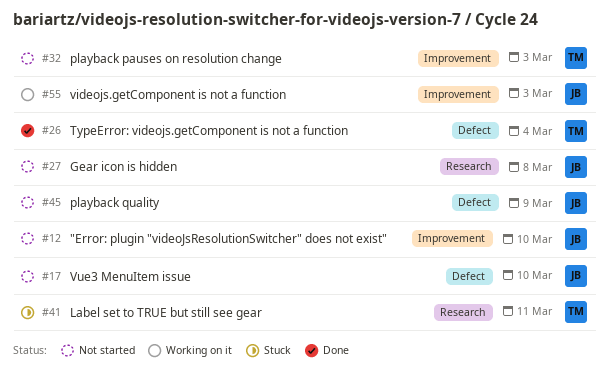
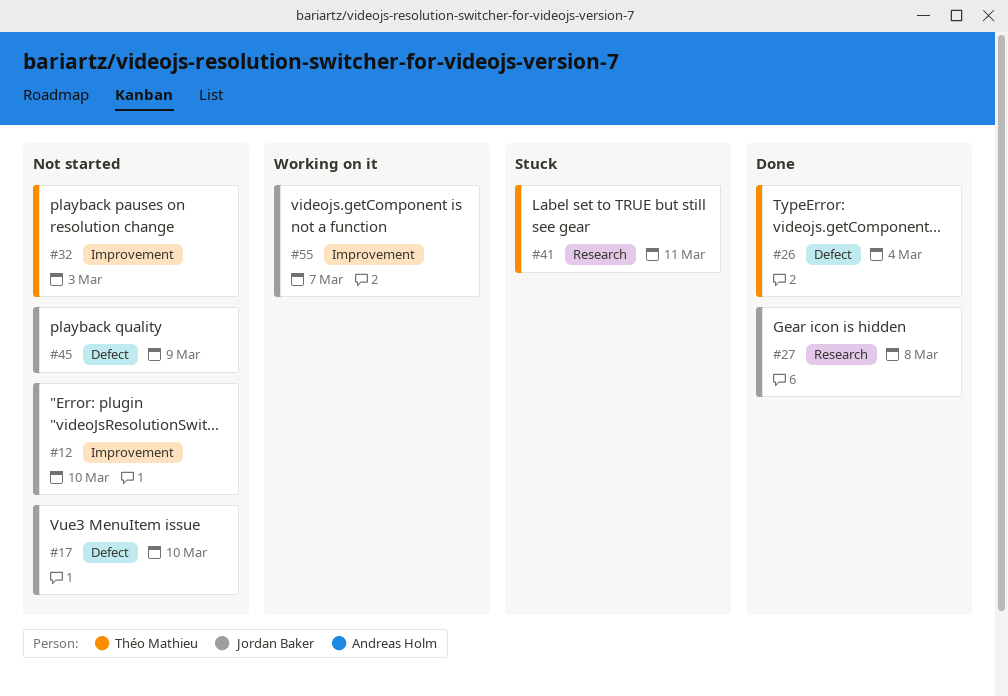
#27, status: Not started -> Done
#55, due: Mar 3 -> Mar 7

